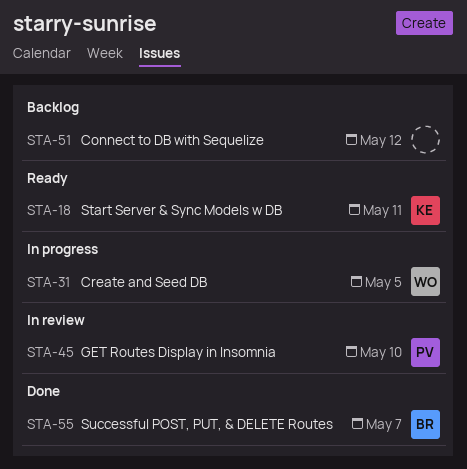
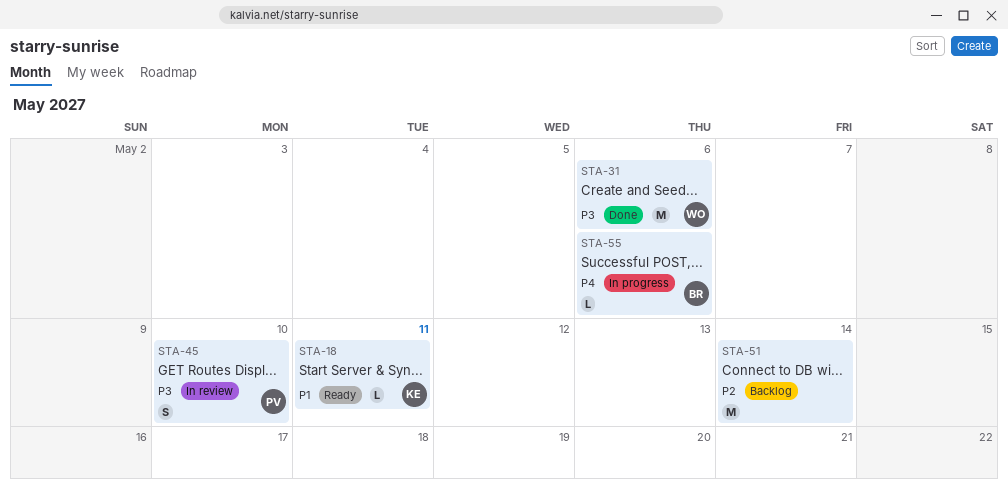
STA-31, status: In progress -> Done
STA-31, due: May 5 -> May 6
STA-51, due: May 12 -> May 14
STA-55, status: Done -> In progress
STA-55, due: May 7 -> May 6

